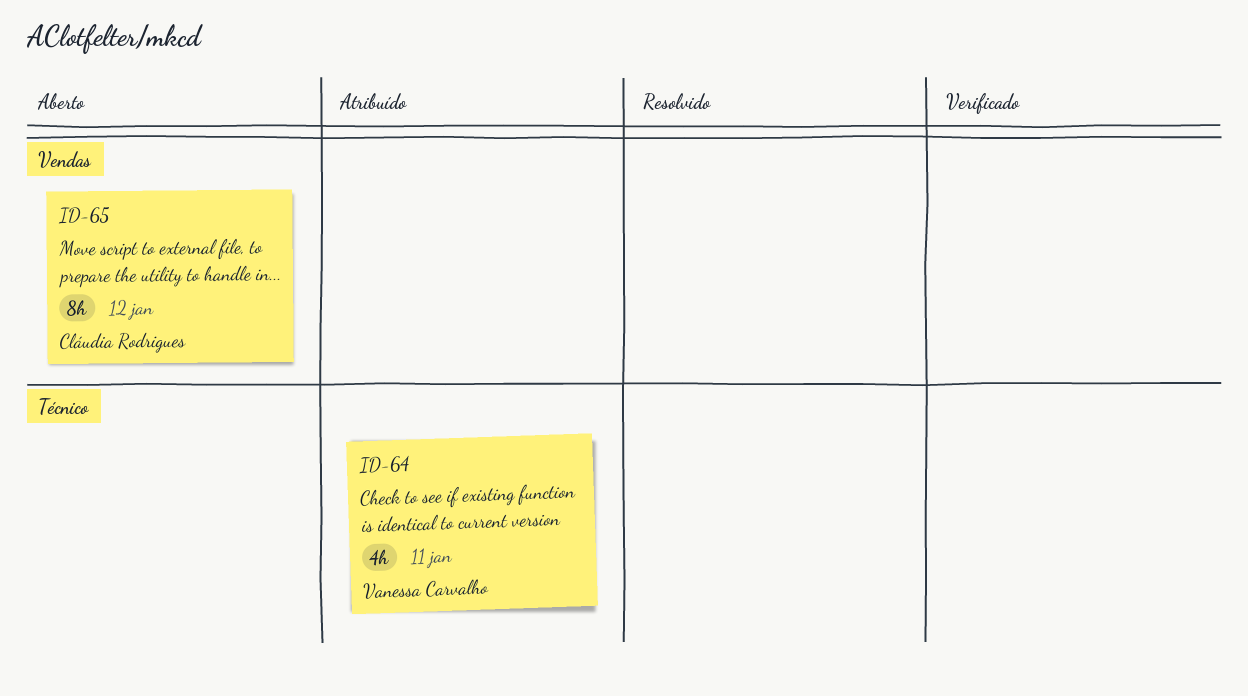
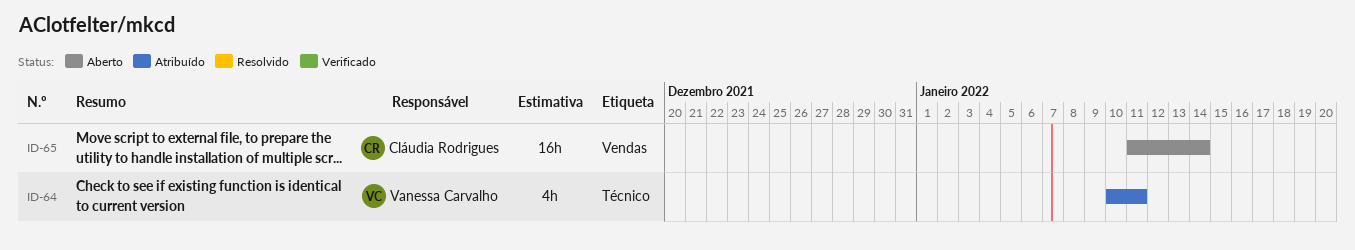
ID-65, estimate: 8h -> 16h
ID-65, due: Jan 12 -> Jan 14

